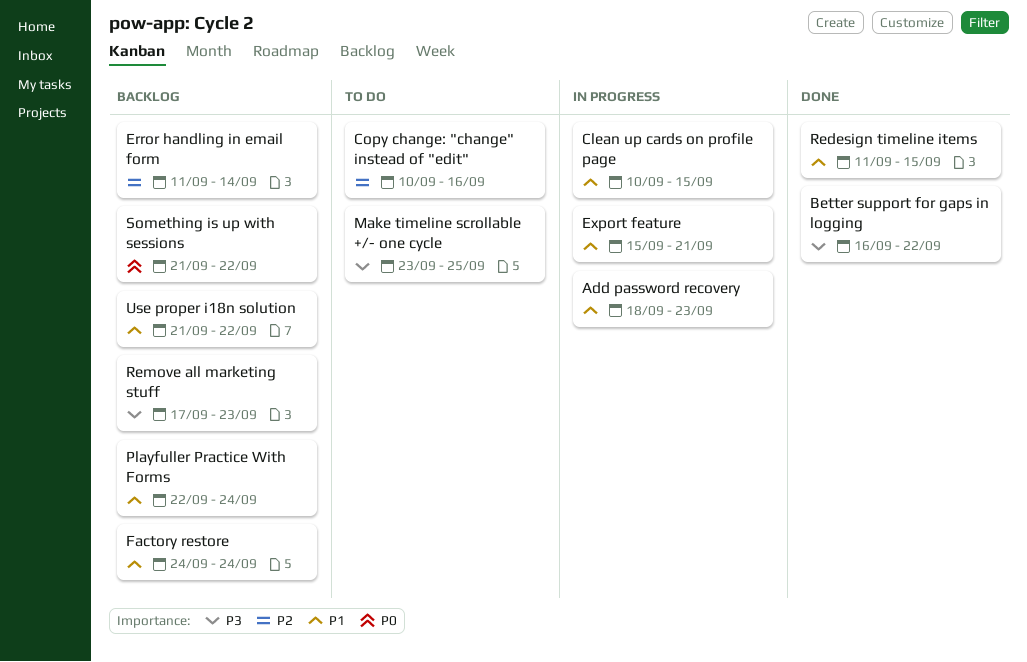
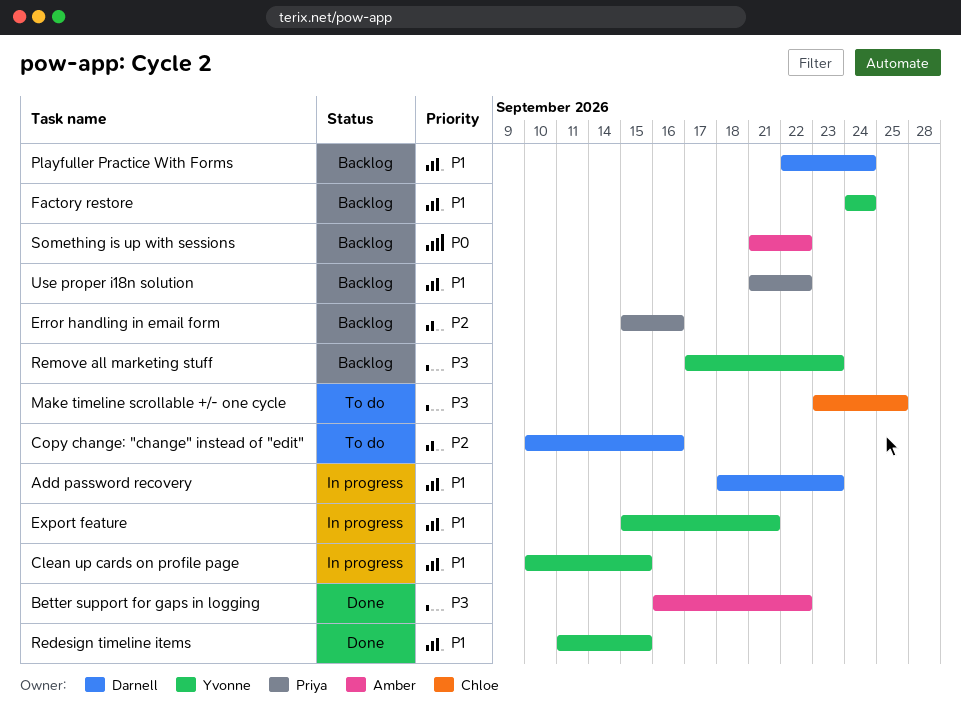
Error handling in email form, start: Sep 11 -> Sep 15
Error handling in email form, due: Sep 14 -> Sep 16

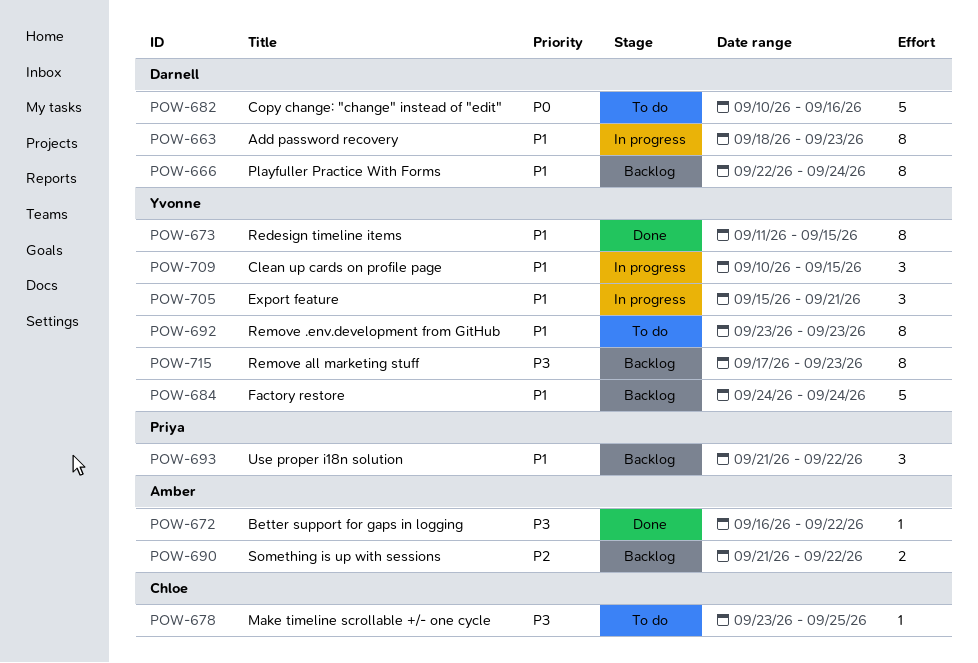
Copy change: "change" instead of "edit", priority: P2 -> P0
Error handling in email form: present -> none
Remove .env.development from GitHub: none -> present
Something is up with sessions, priority: P0 -> P2

